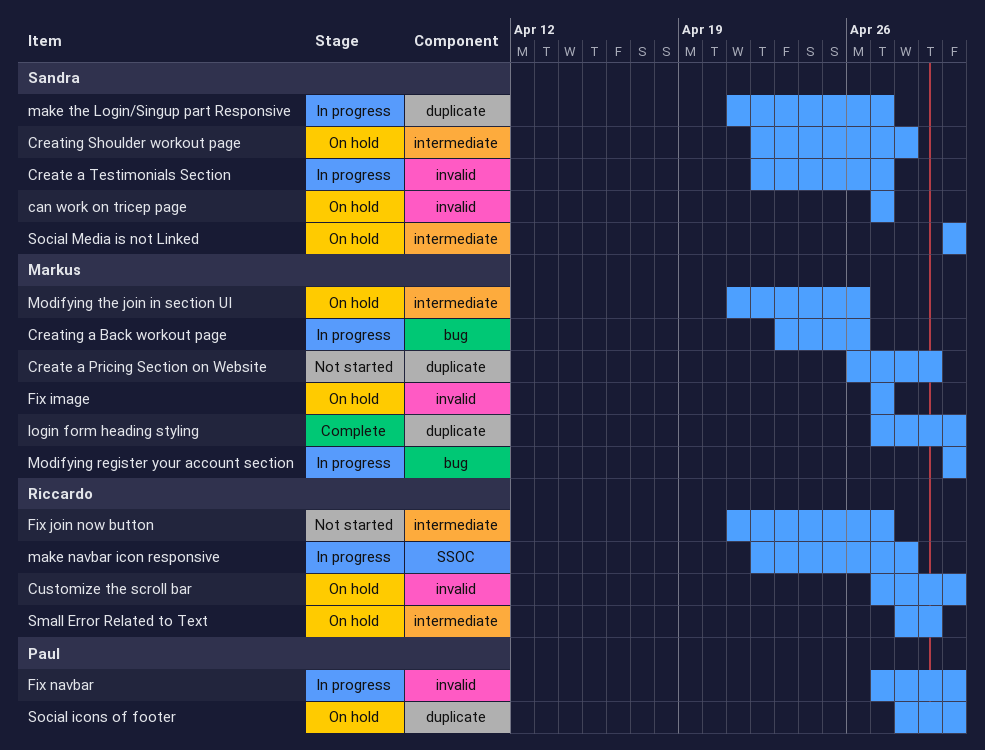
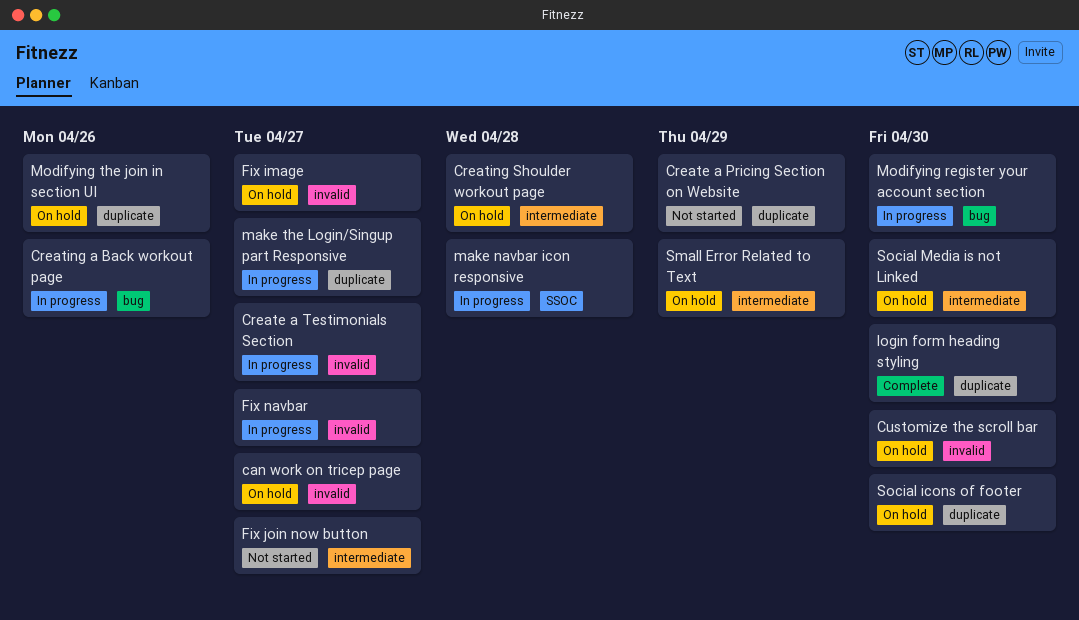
Fix navbar, due: Apr 30 -> Apr 27
Modifying the join in section UI, label: intermediate -> duplicate

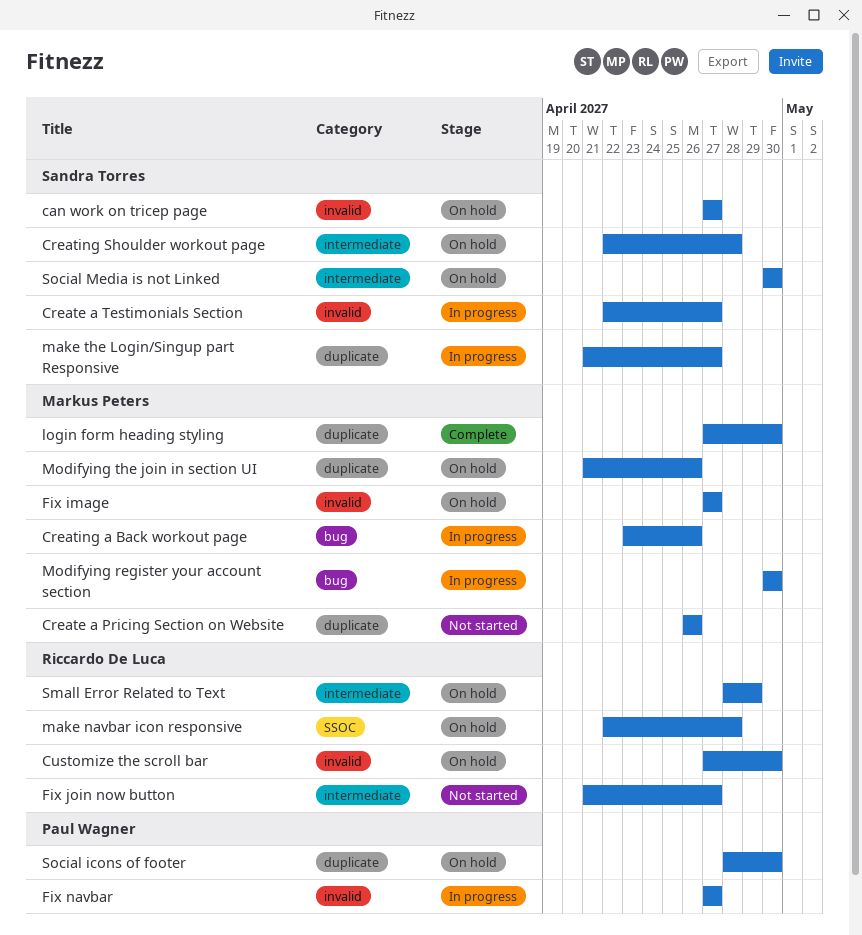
Create a Pricing Section on Website, due: Apr 29 -> Apr 26
make navbar icon responsive, status: In progress -> On hold

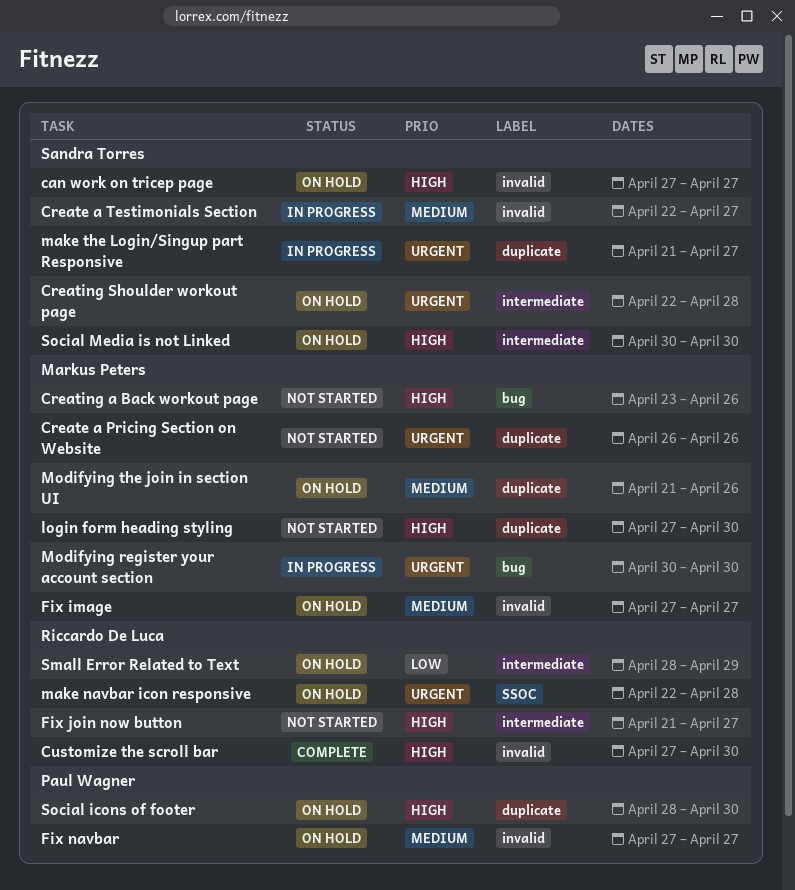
Creating a Back workout page, status: In progress -> Not started
Customize the scroll bar, status: On hold -> Complete
Fix navbar, status: In progress -> On hold
login form heading styling, status: Complete -> Not started

